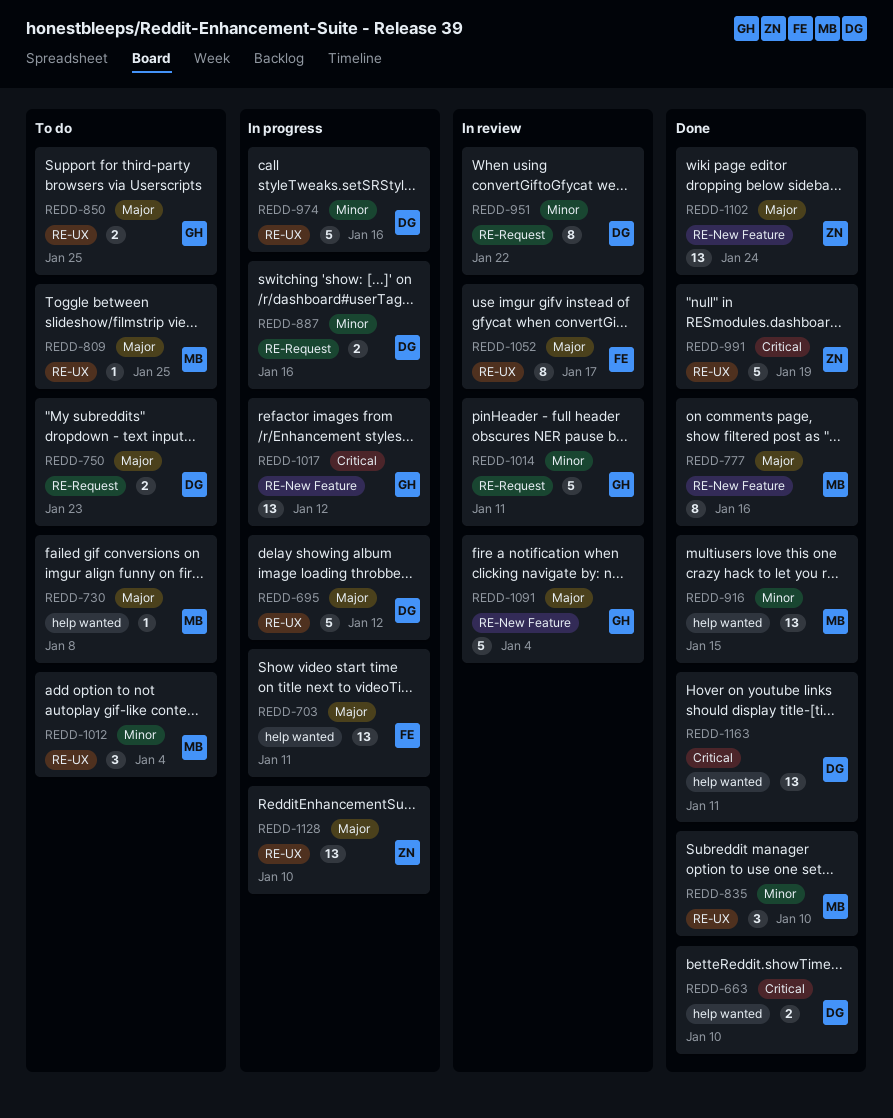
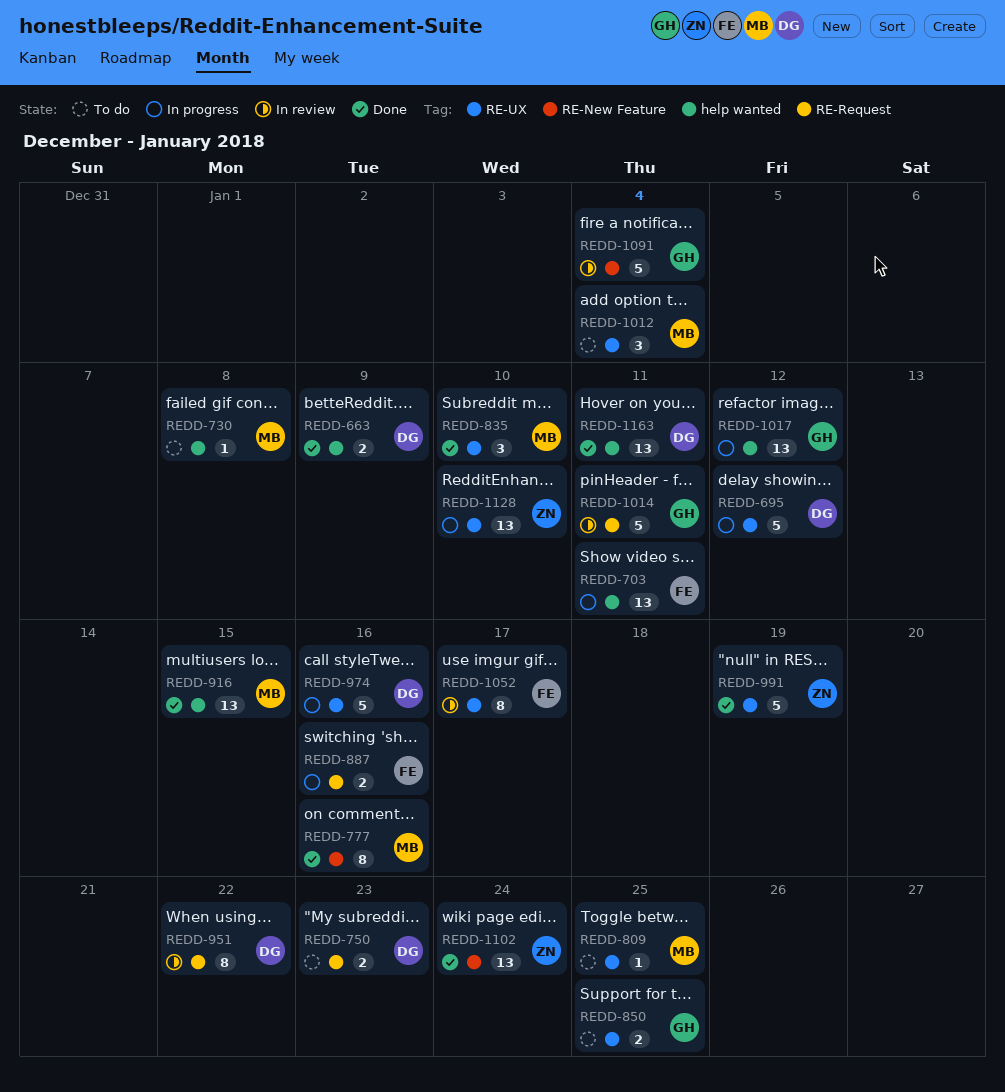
REDD-663, due: Jan 10 -> Jan 9
REDD-887, owner: DG -> FE
REDD-1017, label: RE-New Feature -> help wanted

